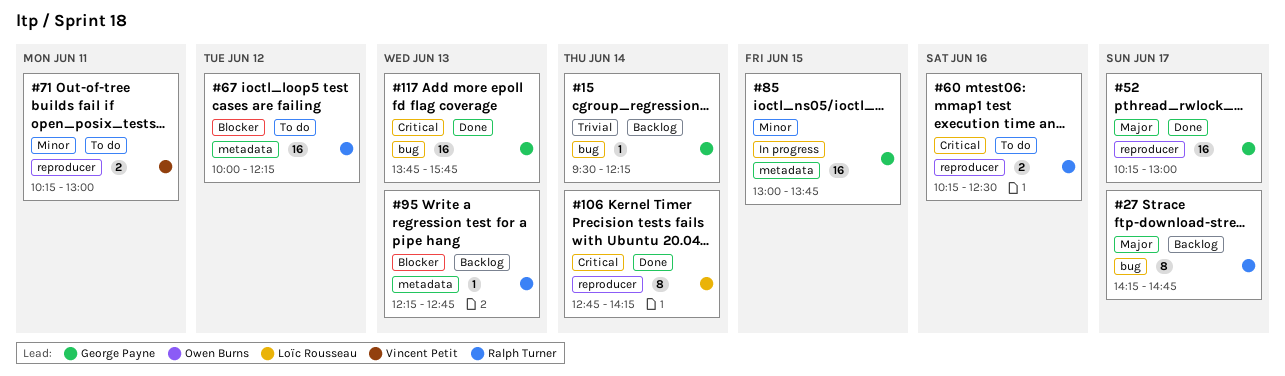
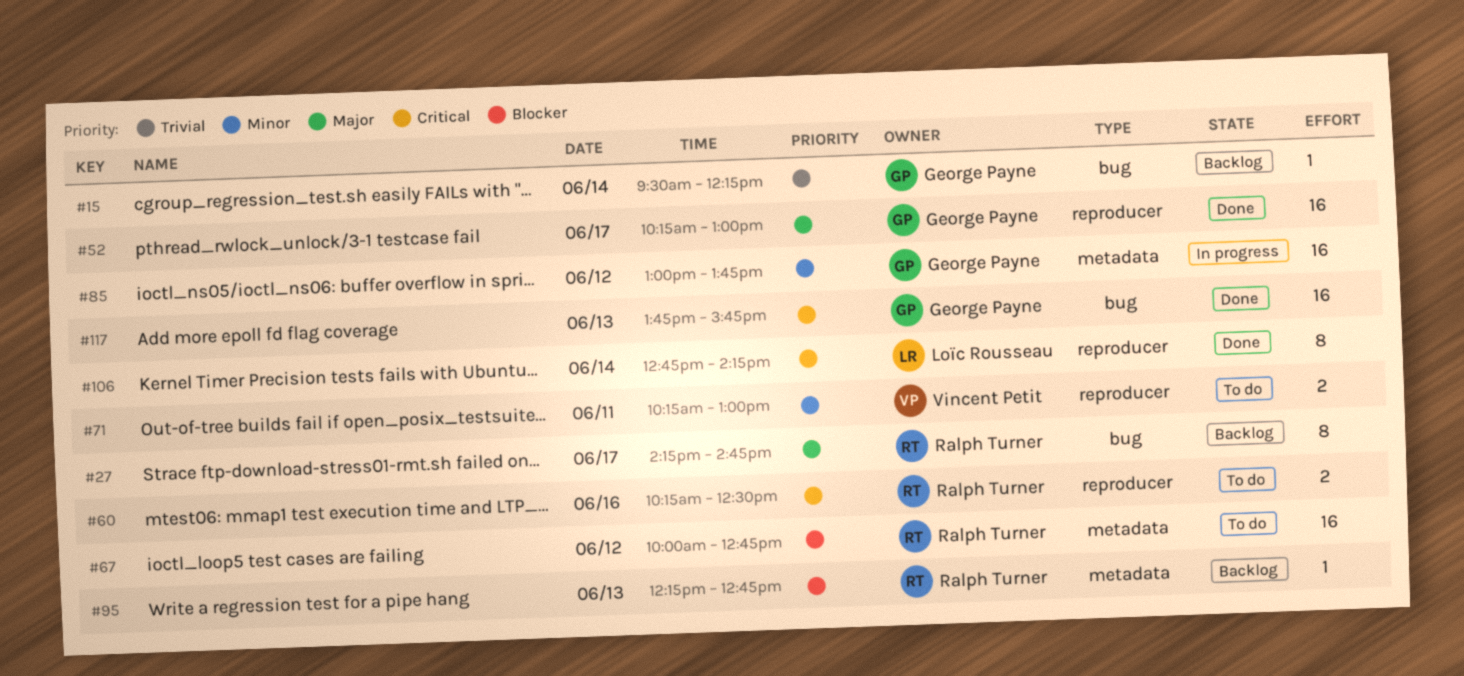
#67, ends: 12:15 -> 12:45
#85, day: Jun 15 -> Jun 12

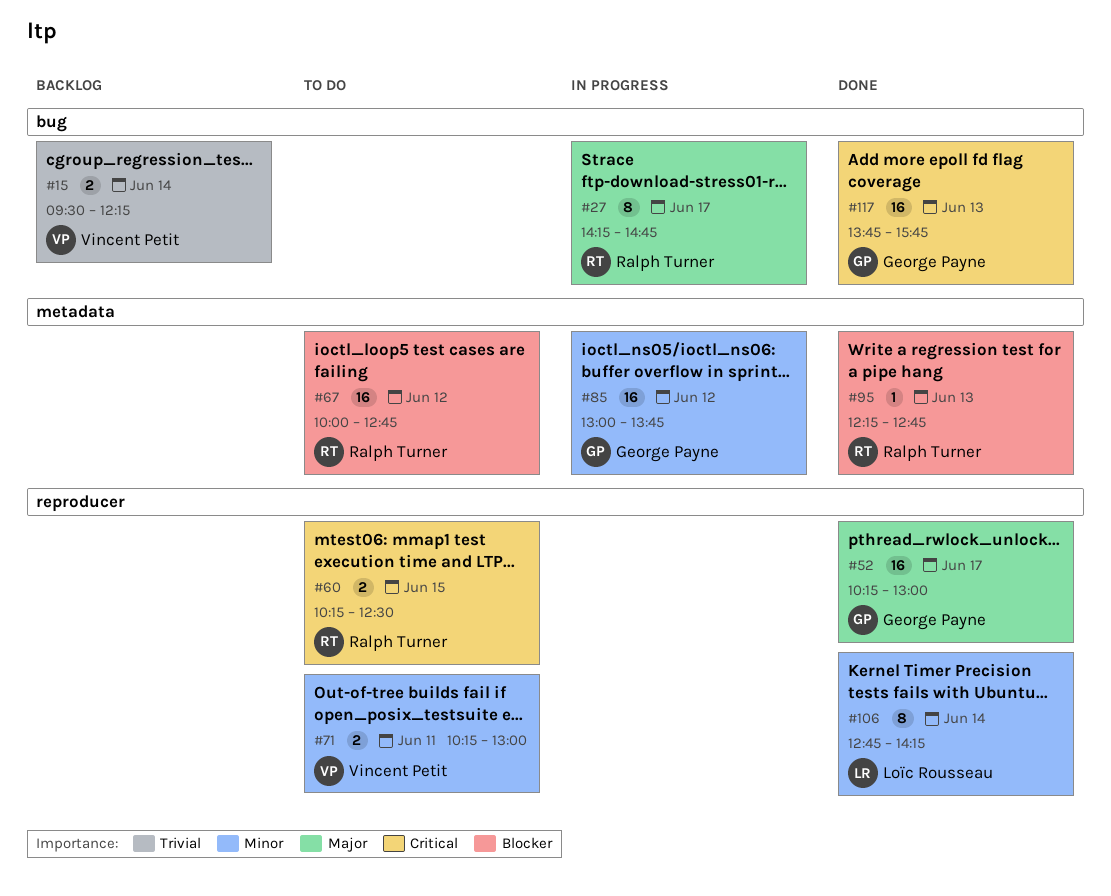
#15, owner: George Payne -> Vincent Petit
#15, estimate: 1 -> 2
#27, status: Backlog -> In progress
#60, day: Jun 16 -> Jun 15
#95, status: Backlog -> Done
#106, priority: Critical -> Minor

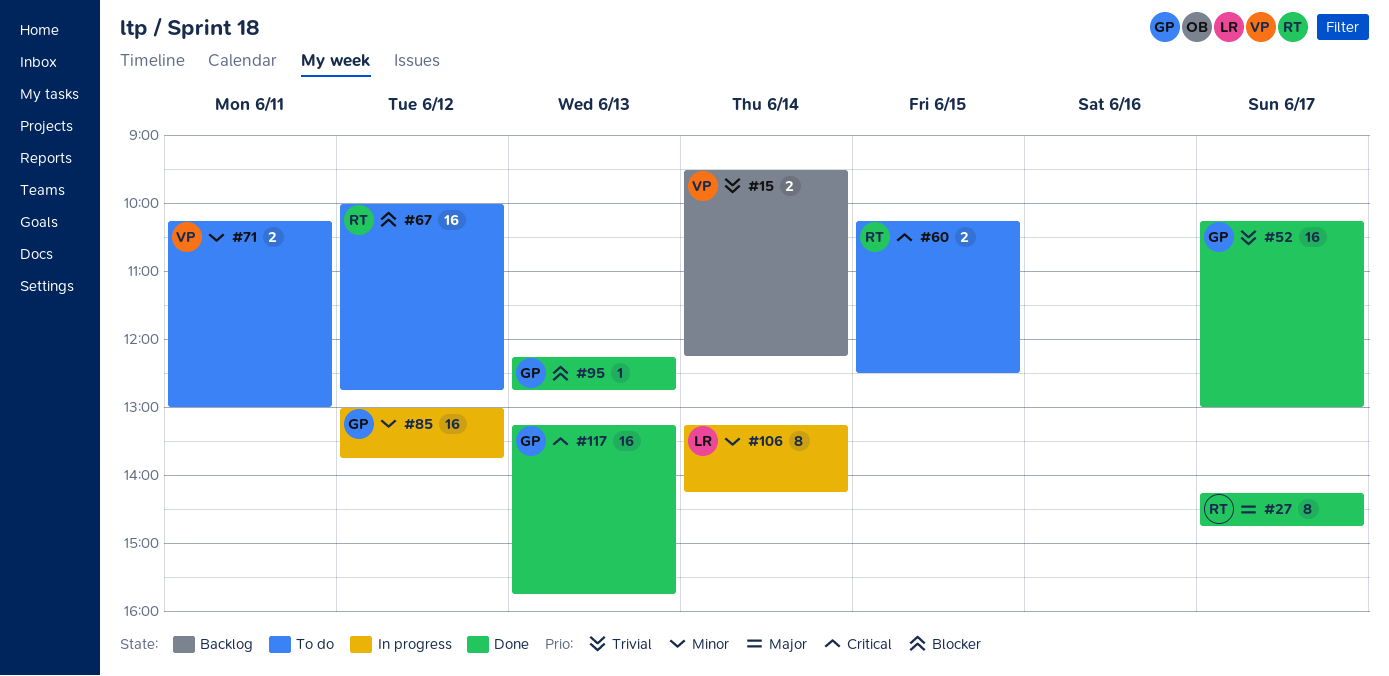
#27, status: In progress -> Done
#52, priority: Major -> Trivial
#95, owner: Ralph Turner -> George Payne
#106, status: Done -> In progress
#106, begins: 12:45 -> 13:15
#117, begins: 13:45 -> 13:15

